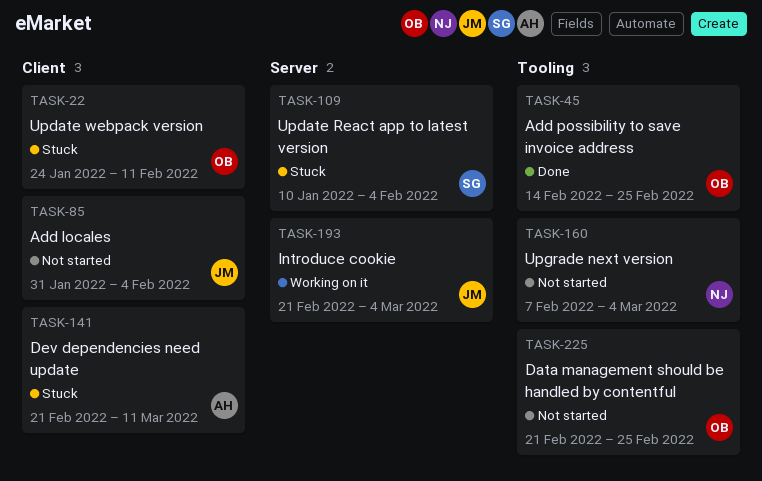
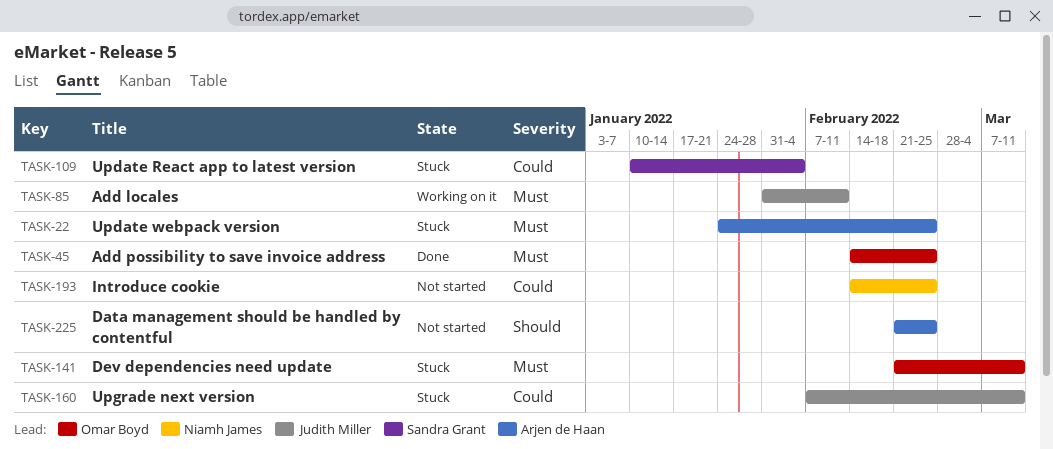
TASK-22, owner: Omar Boyd -> Arjen de Haan
TASK-22, due: Feb 11 -> Feb 25
TASK-85, status: Not started -> Working on it
TASK-85, due: Feb 4 -> Feb 11
TASK-141, owner: Arjen de Haan -> Omar Boyd
TASK-160, status: Not started -> Stuck
TASK-160, owner: Niamh James -> Judith Miller
TASK-160, due: Mar 4 -> Mar 11
TASK-193, status: Working on it -> Not started
TASK-193, owner: Judith Miller -> Niamh James
TASK-193, start: Feb 21 -> Feb 14
TASK-193, due: Mar 4 -> Feb 25
TASK-225, owner: Omar Boyd -> Arjen de Haan

